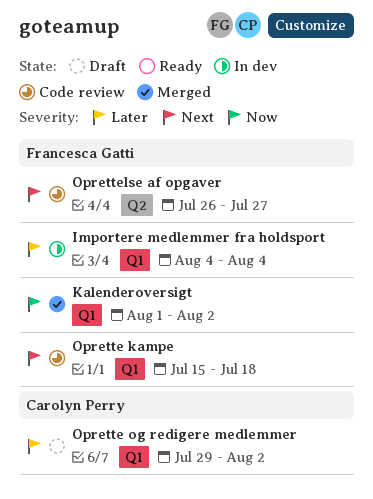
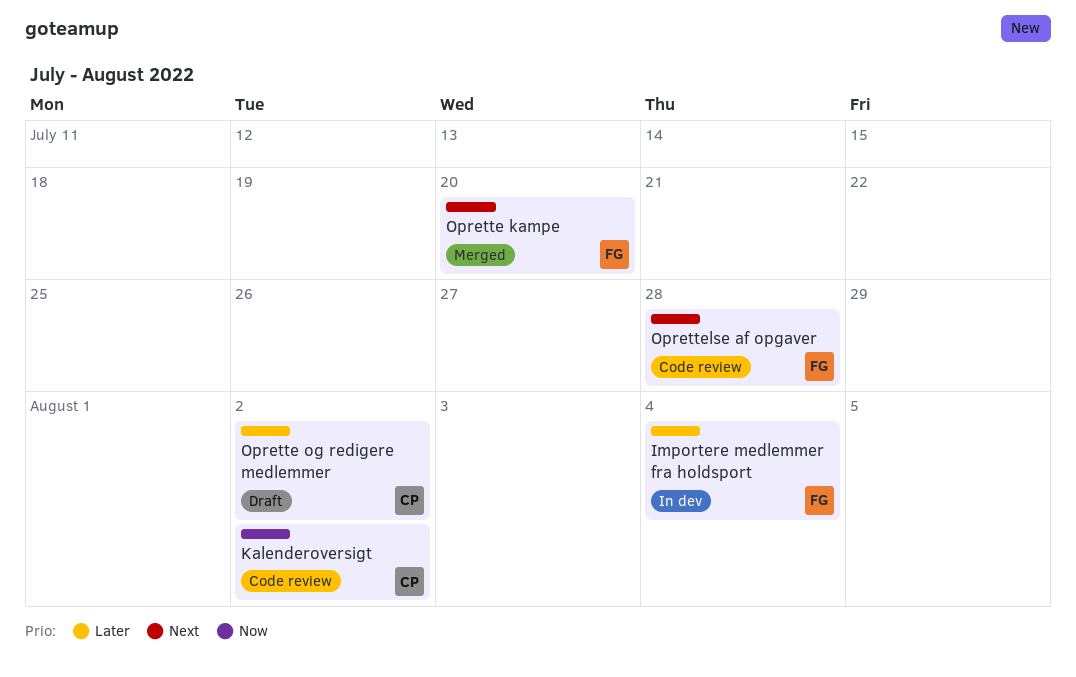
Kalenderoversigt, status: Merged -> Code review
Kalenderoversigt, owner: Francesca Gatti -> Carolyn Perry
Oprette kampe, status: Code review -> Merged
Oprette kampe, due: Jul 18 -> Jul 20
Oprettelse af opgaver, due: Jul 27 -> Jul 28

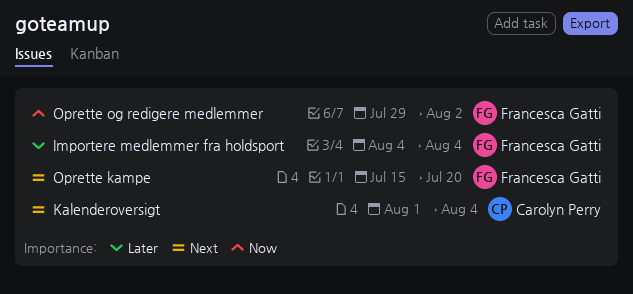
Kalenderoversigt, priority: Now -> Next
Kalenderoversigt, due: Aug 2 -> Aug 4
Oprette og redigere medlemmer, owner: Carolyn Perry -> Francesca Gatti
Oprette og redigere medlemmer, priority: Later -> Now
Oprettelse af opgaver: present -> none

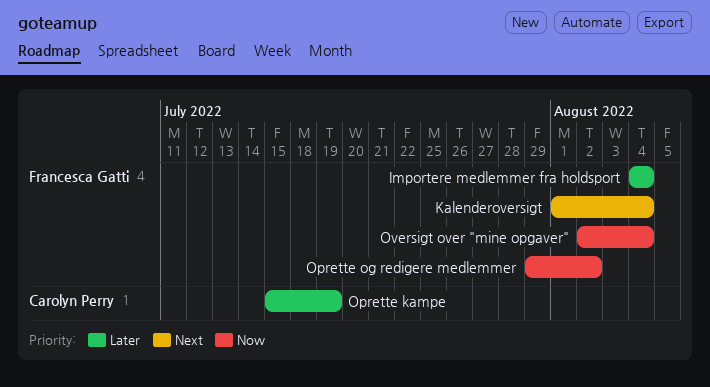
Kalenderoversigt, owner: Carolyn Perry -> Francesca Gatti
Oprette kampe, owner: Francesca Gatti -> Carolyn Perry
Oprette kampe, priority: Next -> Later
Oprette kampe, due: Jul 20 -> Jul 19
Oversigt over "mine opgaver": none -> present

